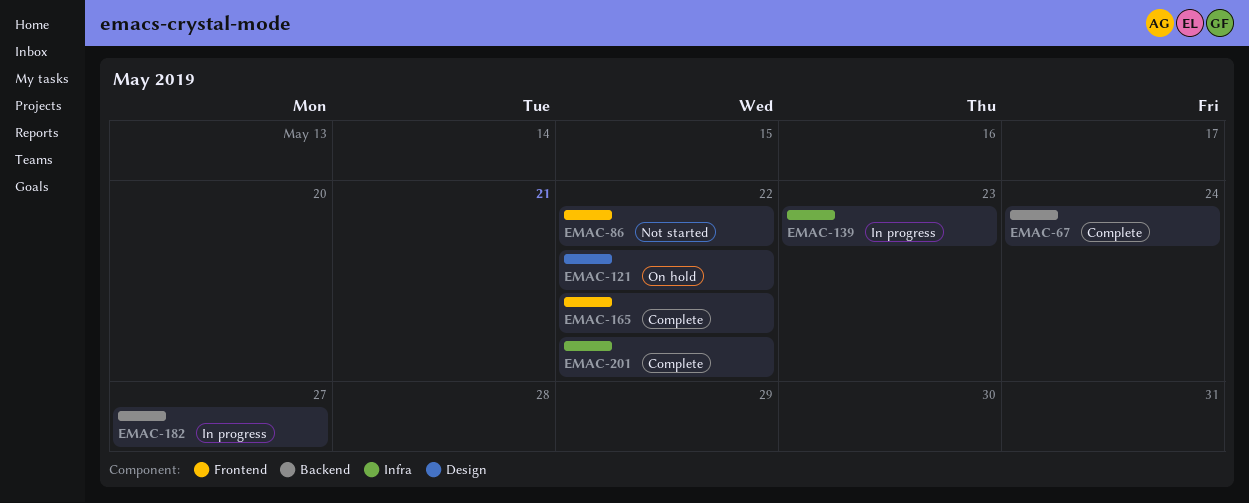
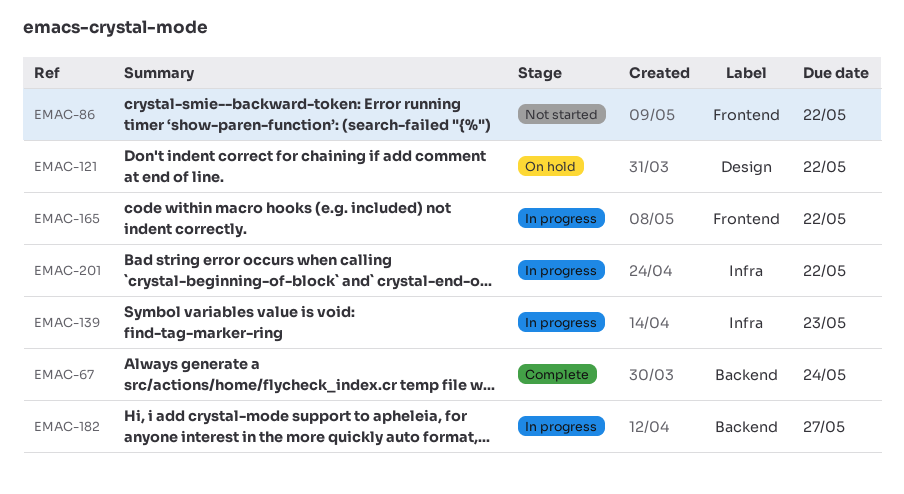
EMAC-165, status: Complete -> In progress
EMAC-201, status: Complete -> In progress

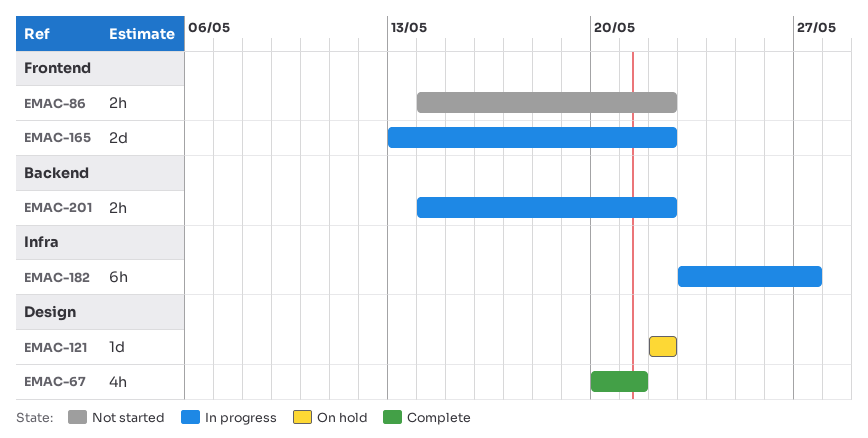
EMAC-67, label: Backend -> Design
EMAC-67, due: May 24 -> May 21
EMAC-139: present -> none
EMAC-182, label: Backend -> Infra
EMAC-201, label: Infra -> Backend

